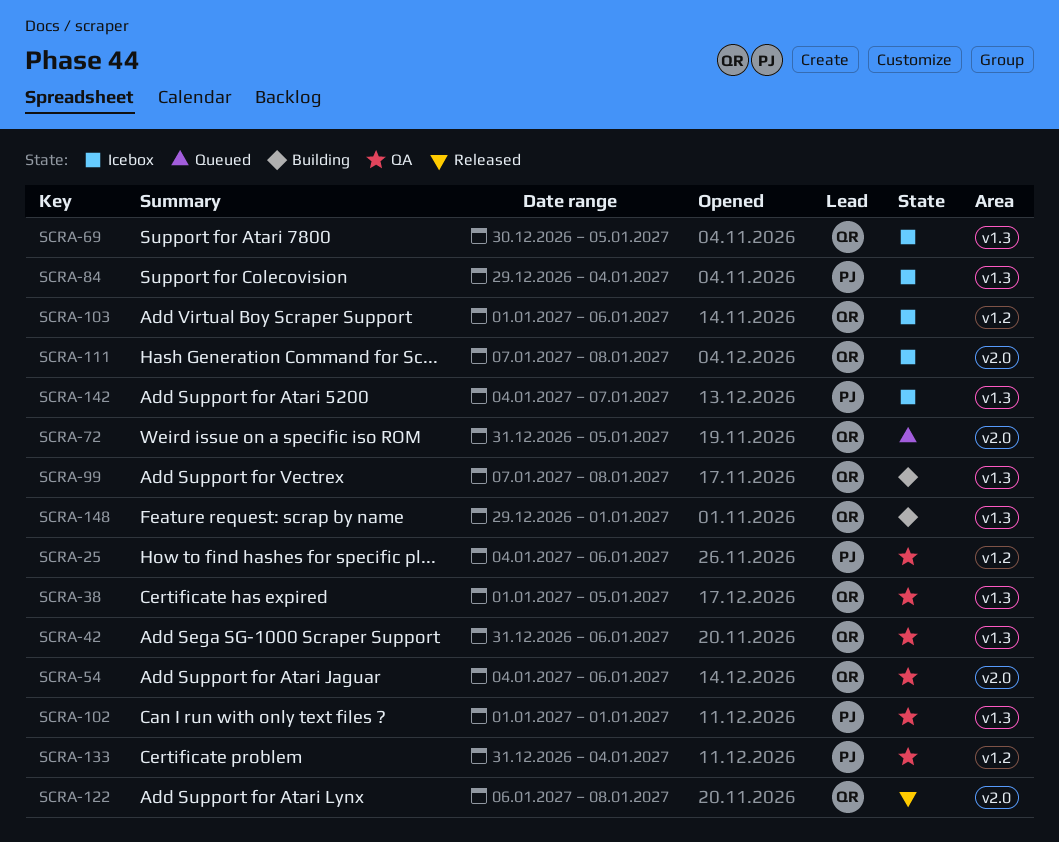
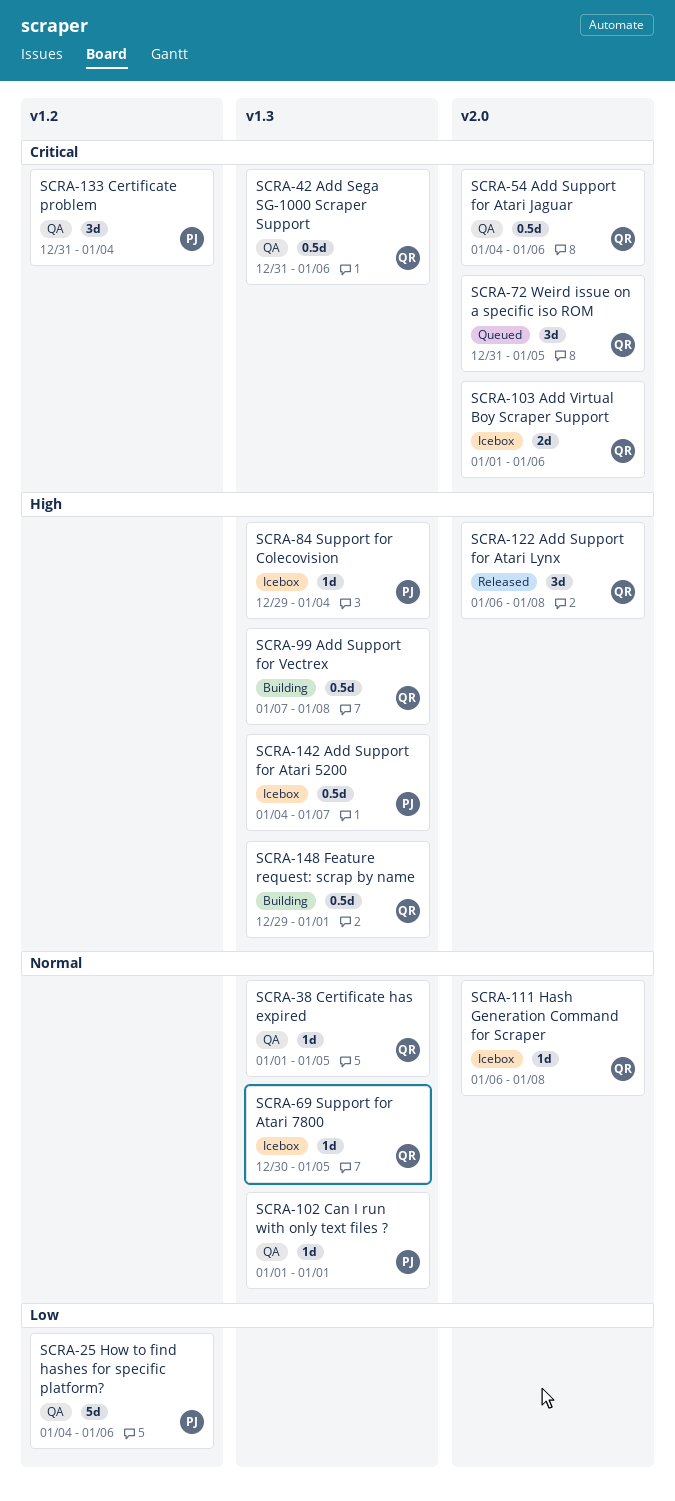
SCRA-103, label: v1.2 -> v2.0
SCRA-111, start: Jan 7 -> Jan 6

